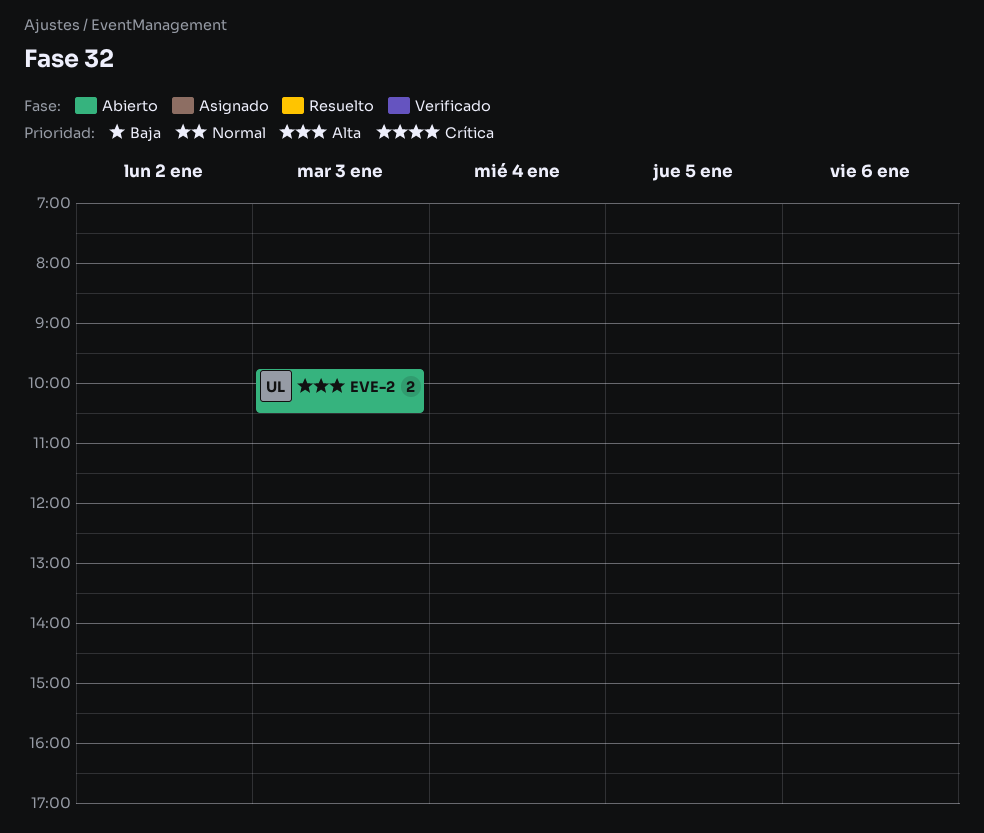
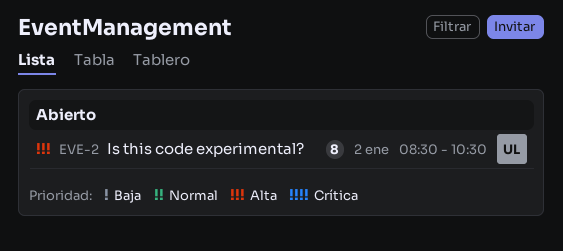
EVE-2, estimate: 2 -> 8
EVE-2, day: Jan 3 -> Jan 2
EVE-2, begins: 09:45 -> 08:30

